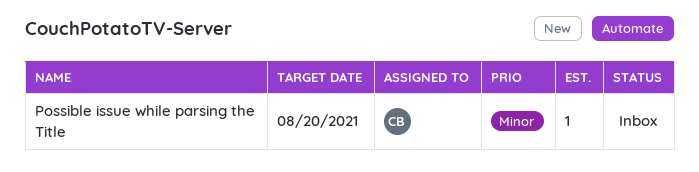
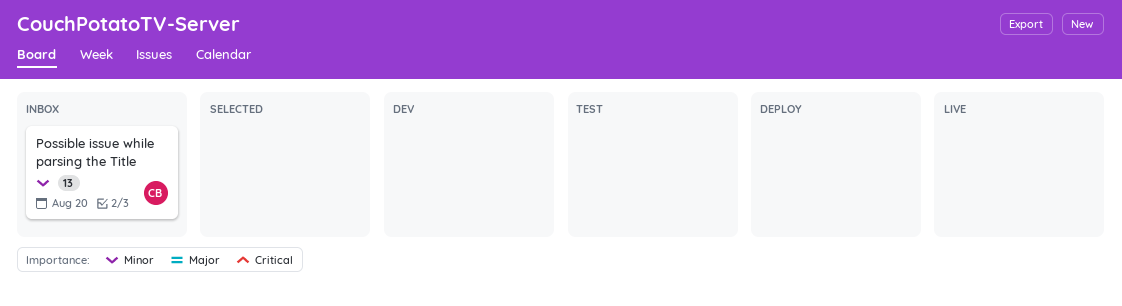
Possible issue while parsing the Title, estimate: 1 -> 13

